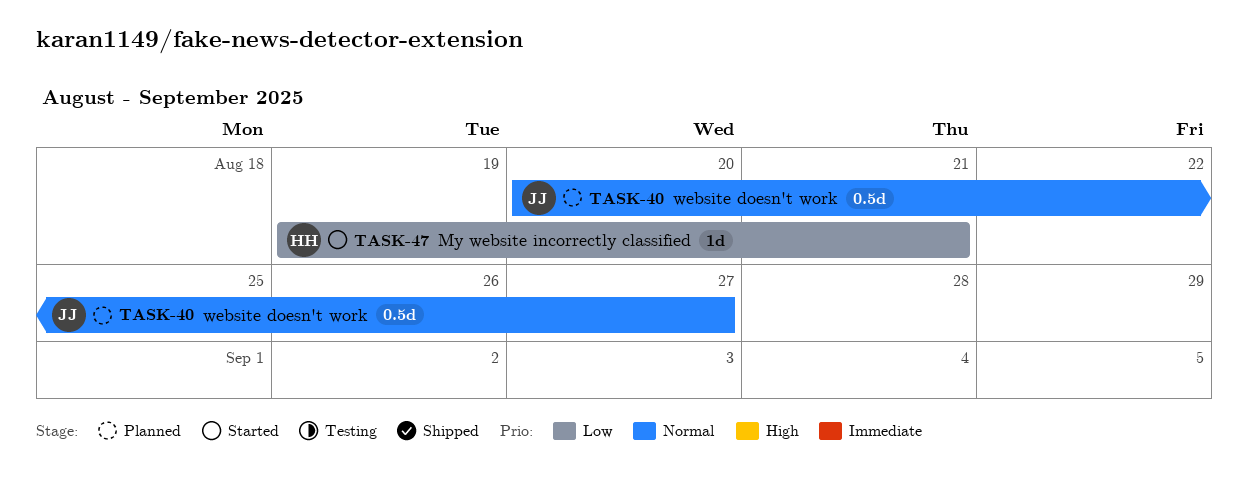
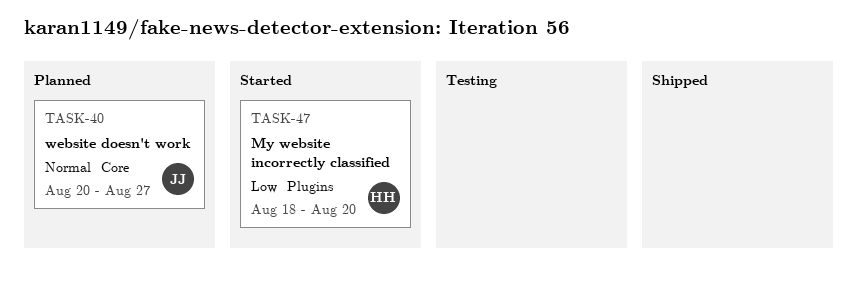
TASK-47, start: Aug 19 -> Aug 18
TASK-47, due: Aug 21 -> Aug 20

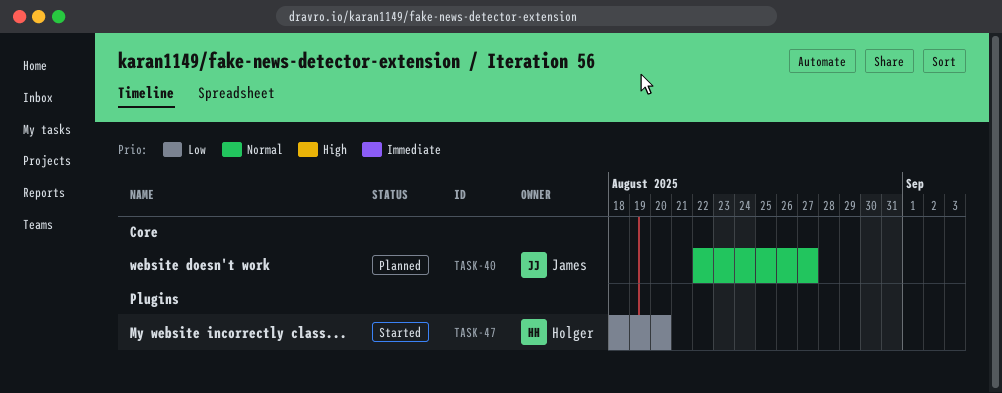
TASK-40, start: Aug 20 -> Aug 22

